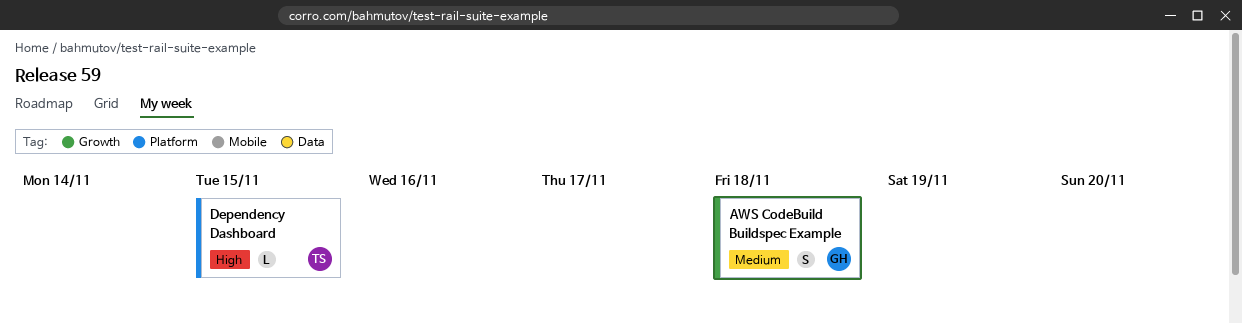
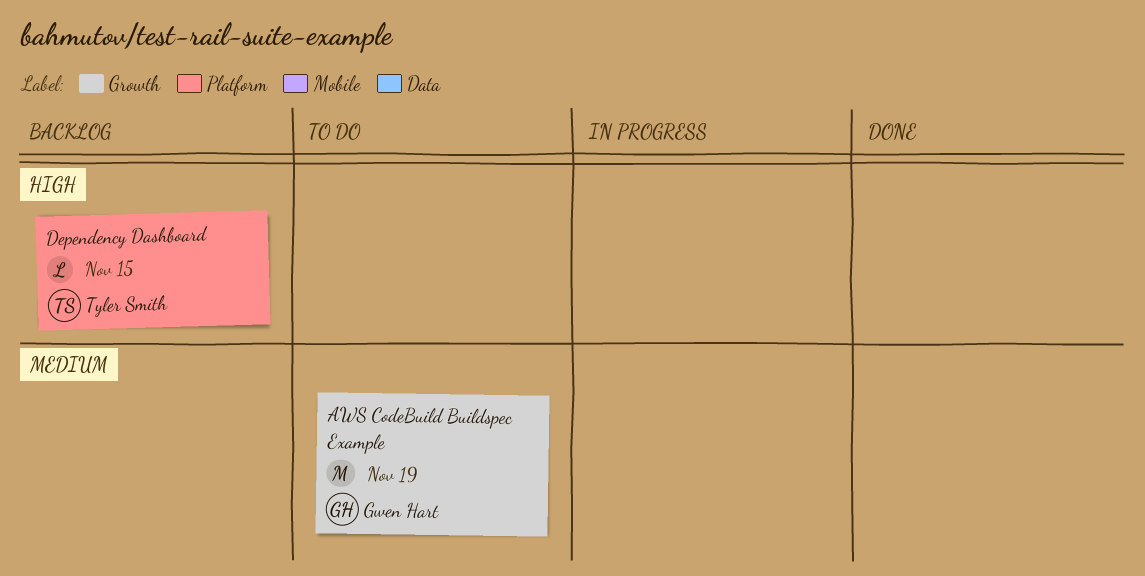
AWS CodeBuild Buildspec Example, estimate: S -> M
AWS CodeBuild Buildspec Example, due: Nov 18 -> Nov 19

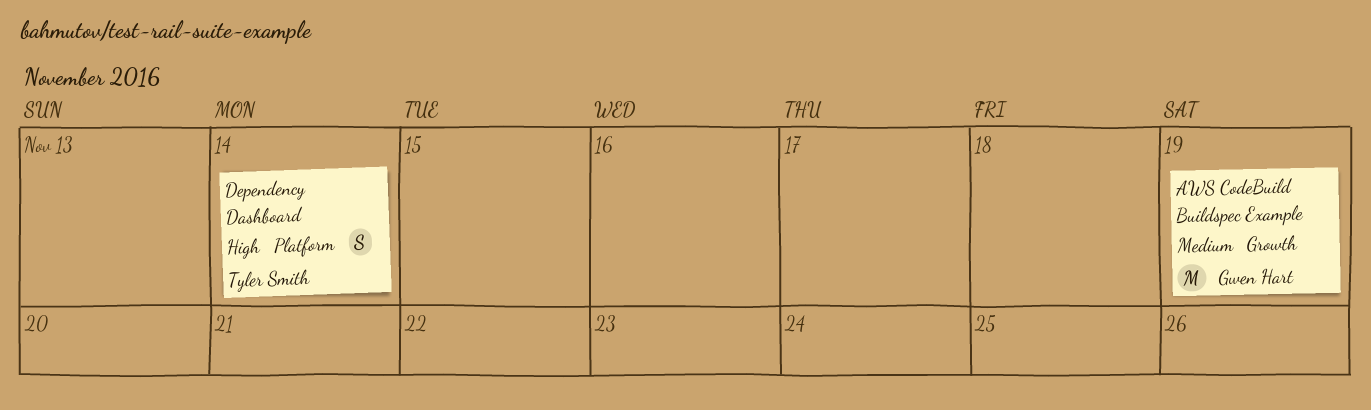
Dependency Dashboard, estimate: L -> S
Dependency Dashboard, due: Nov 15 -> Nov 14

